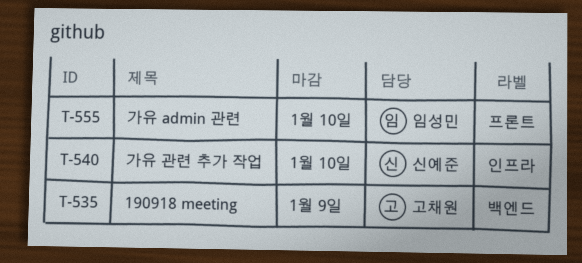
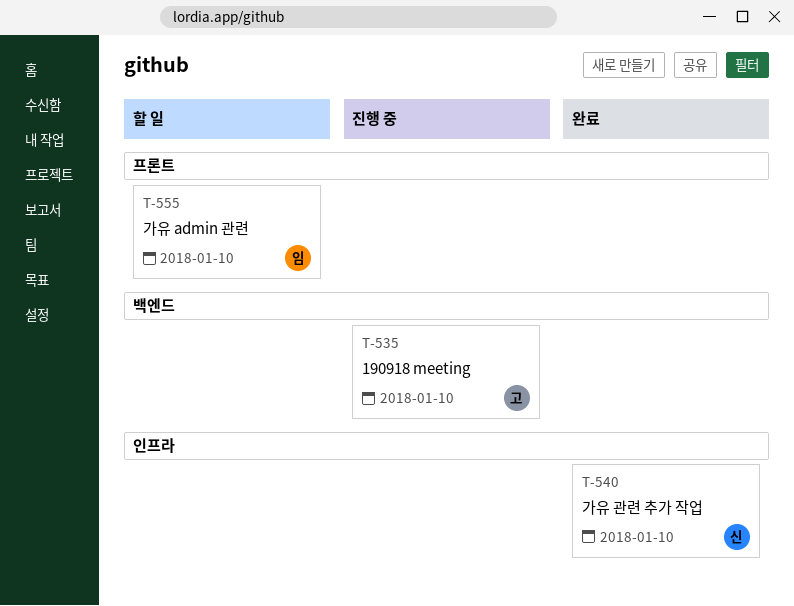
T-535, due: Jan 9 -> Jan 10

